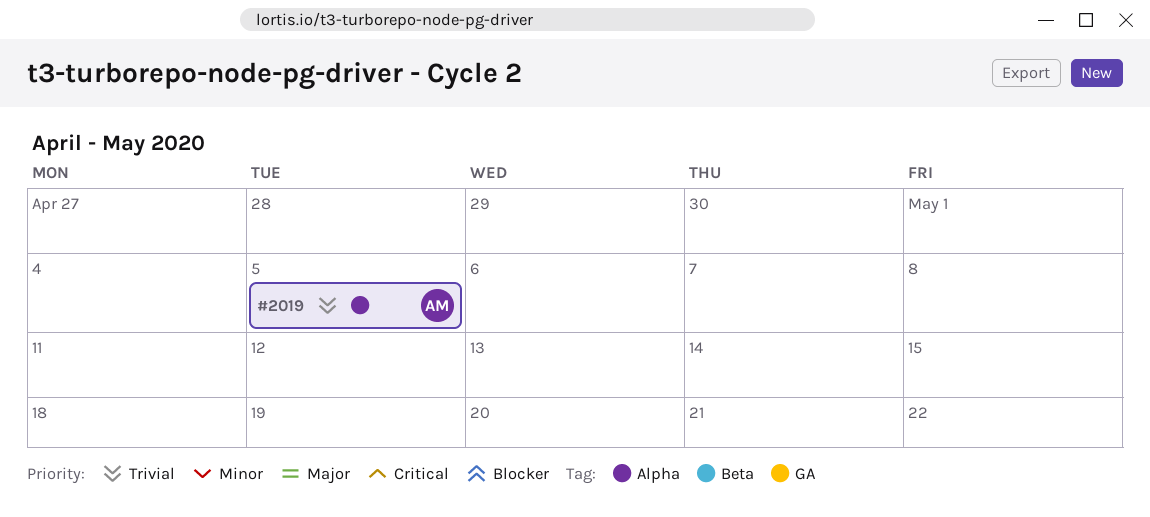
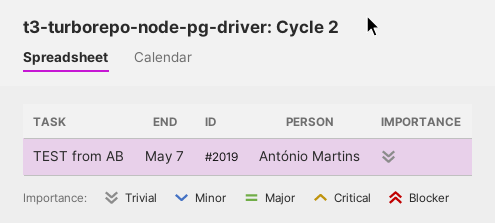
#2019, due: May 5 -> May 7

